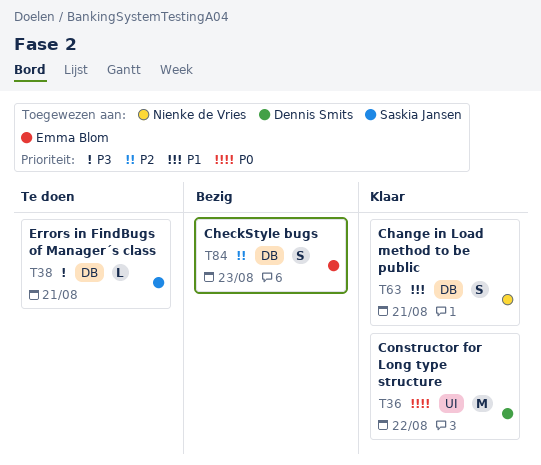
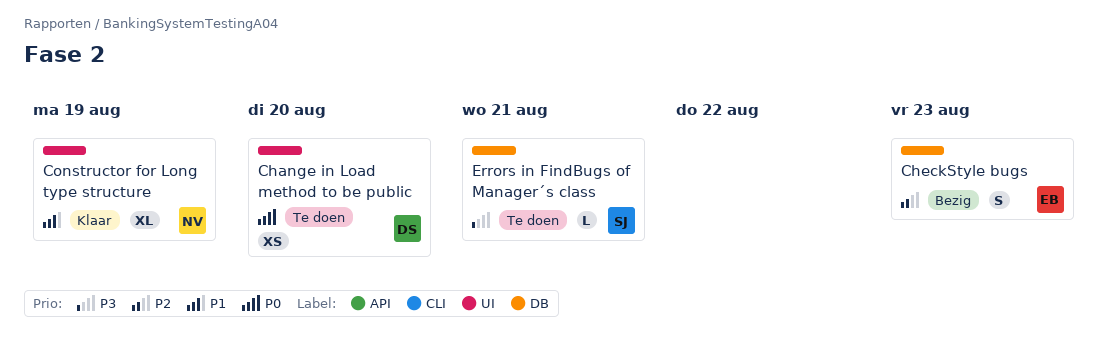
Change in Load method to be public, status: Klaar -> Te doen
Change in Load method to be public, owner: Nienke de Vries -> Dennis Smits
Change in Load method to be public, priority: P1 -> P0
Change in Load method to be public, label: DB -> UI
Change in Load method to be public, estimate: S -> XS
Change in Load method to be public, due: Aug 21 -> Aug 20
Constructor for Long type structure, owner: Dennis Smits -> Nienke de Vries
Constructor for Long type structure, priority: P0 -> P1
Constructor for Long type structure, estimate: M -> XL
Constructor for Long type structure, due: Aug 22 -> Aug 19

